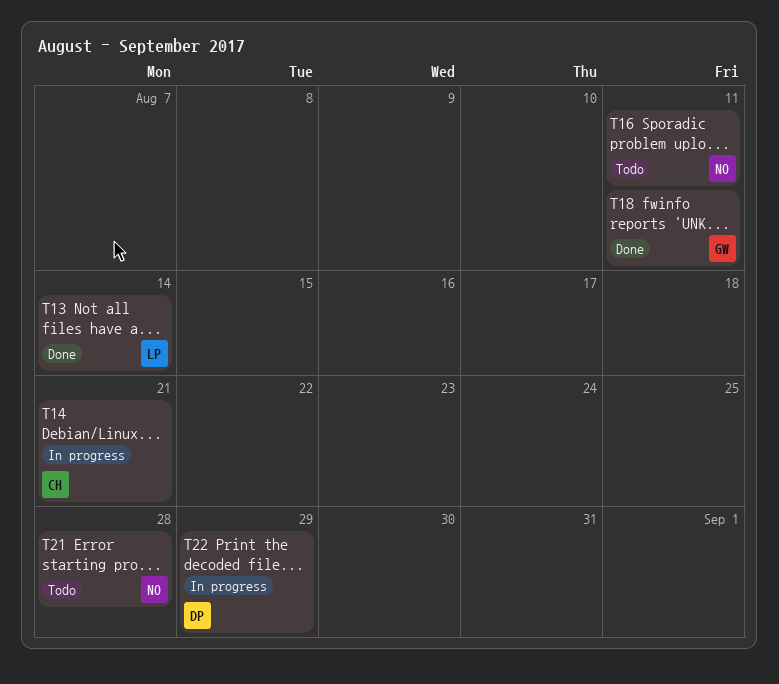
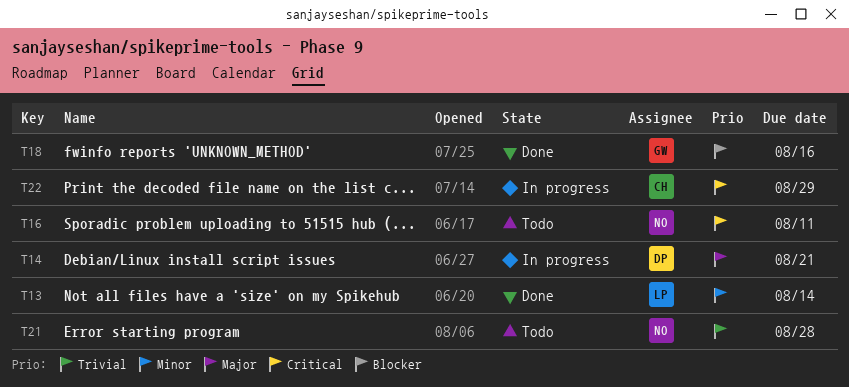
T14, owner: CH -> DP
T18, due: Aug 11 -> Aug 16
T22, owner: DP -> CH

